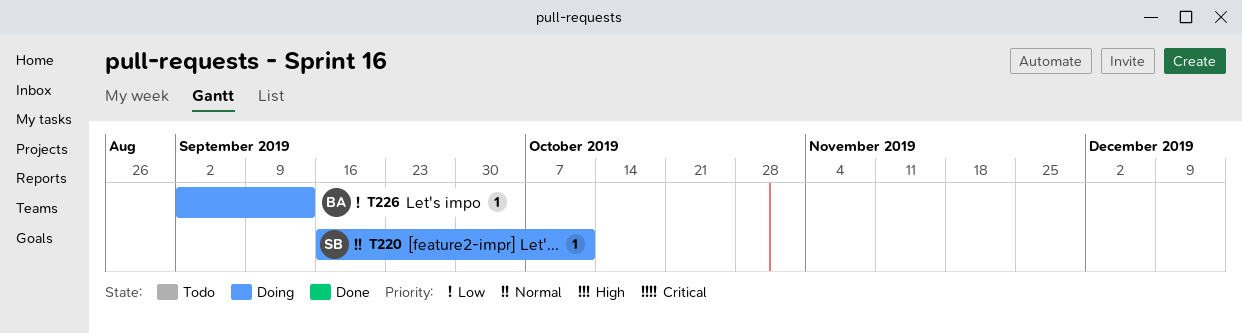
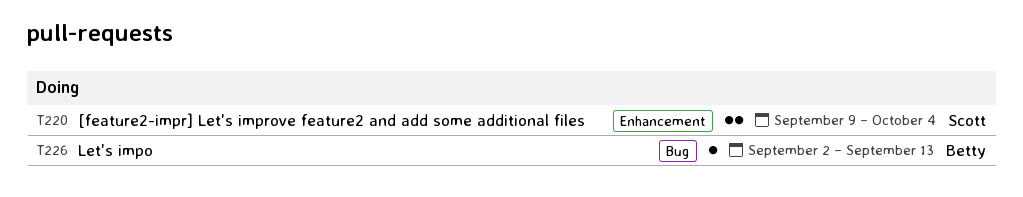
T220, estimate: 1 -> 2
T220, start: Sep 16 -> Sep 9
T220, due: Oct 11 -> Oct 4

